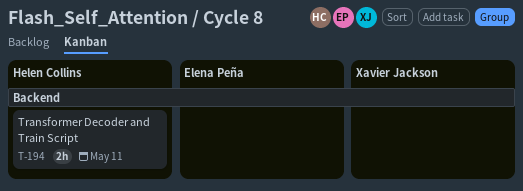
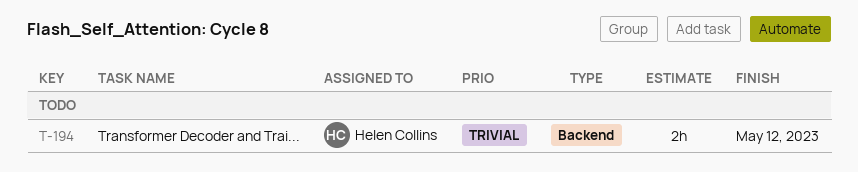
T-194, due: May 11 -> May 12

